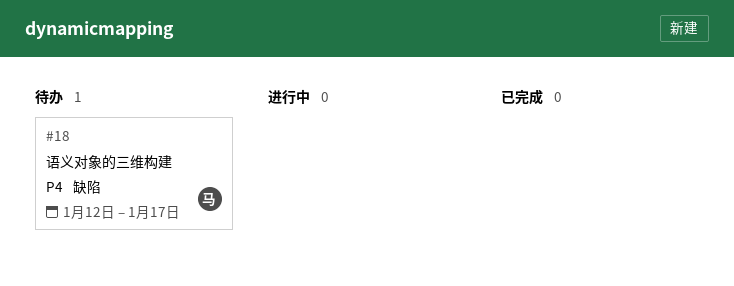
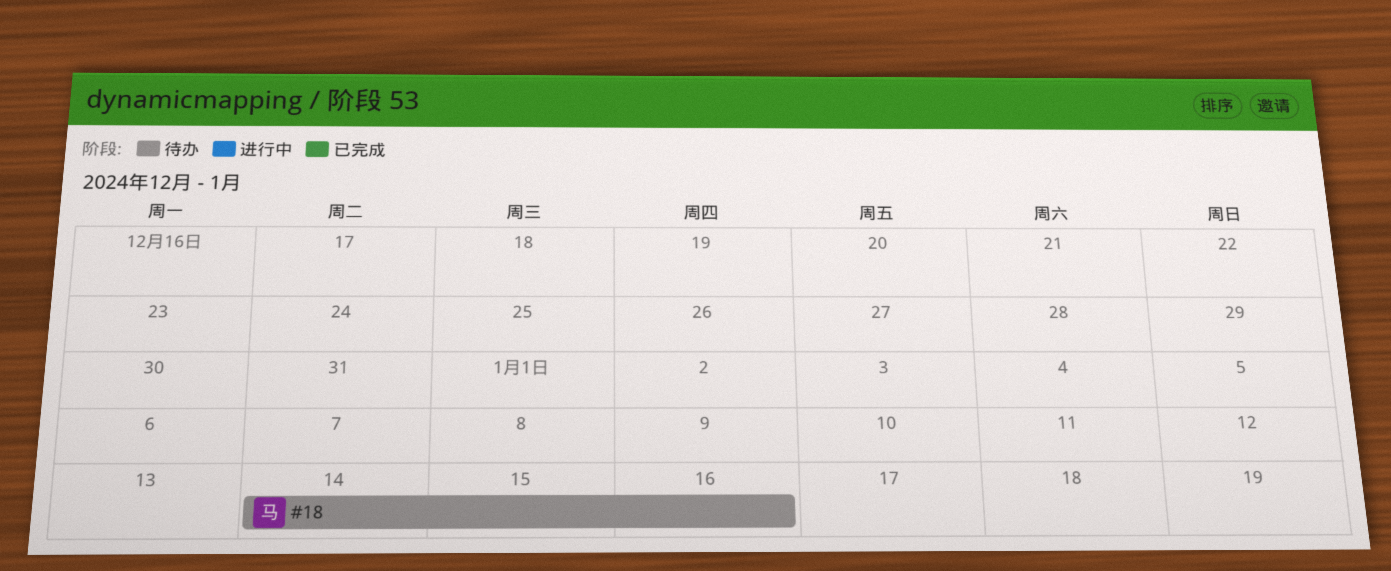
#18, start: Jan 12 -> Jan 14
#18, due: Jan 17 -> Jan 16

